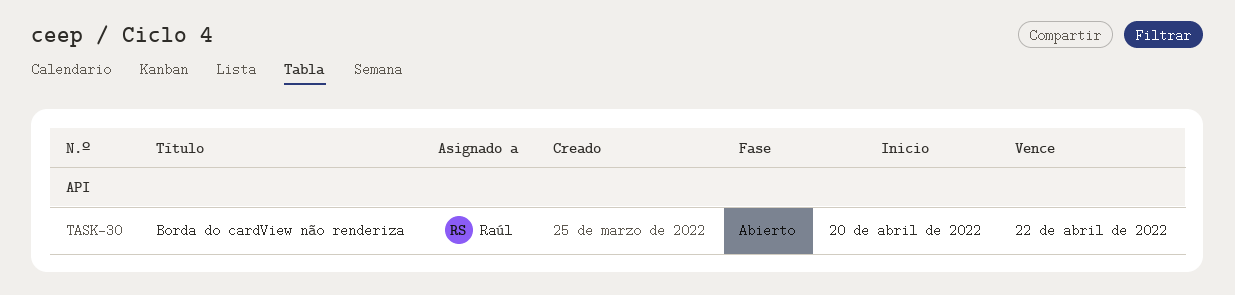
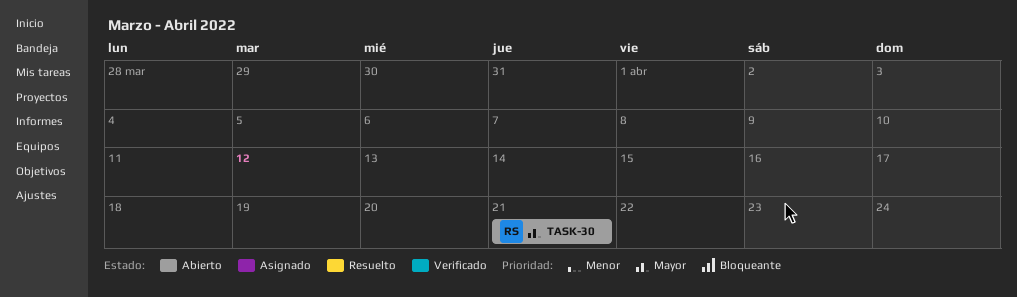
TASK-30, start: Apr 20 -> Apr 21
TASK-30, due: Apr 22 -> Apr 21

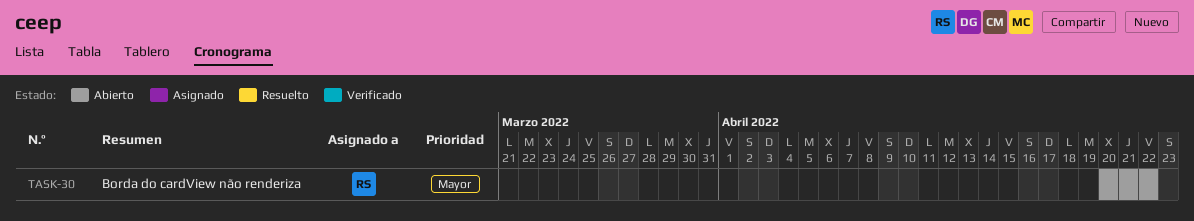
TASK-30, start: Apr 21 -> Apr 20
TASK-30, due: Apr 21 -> Apr 22

